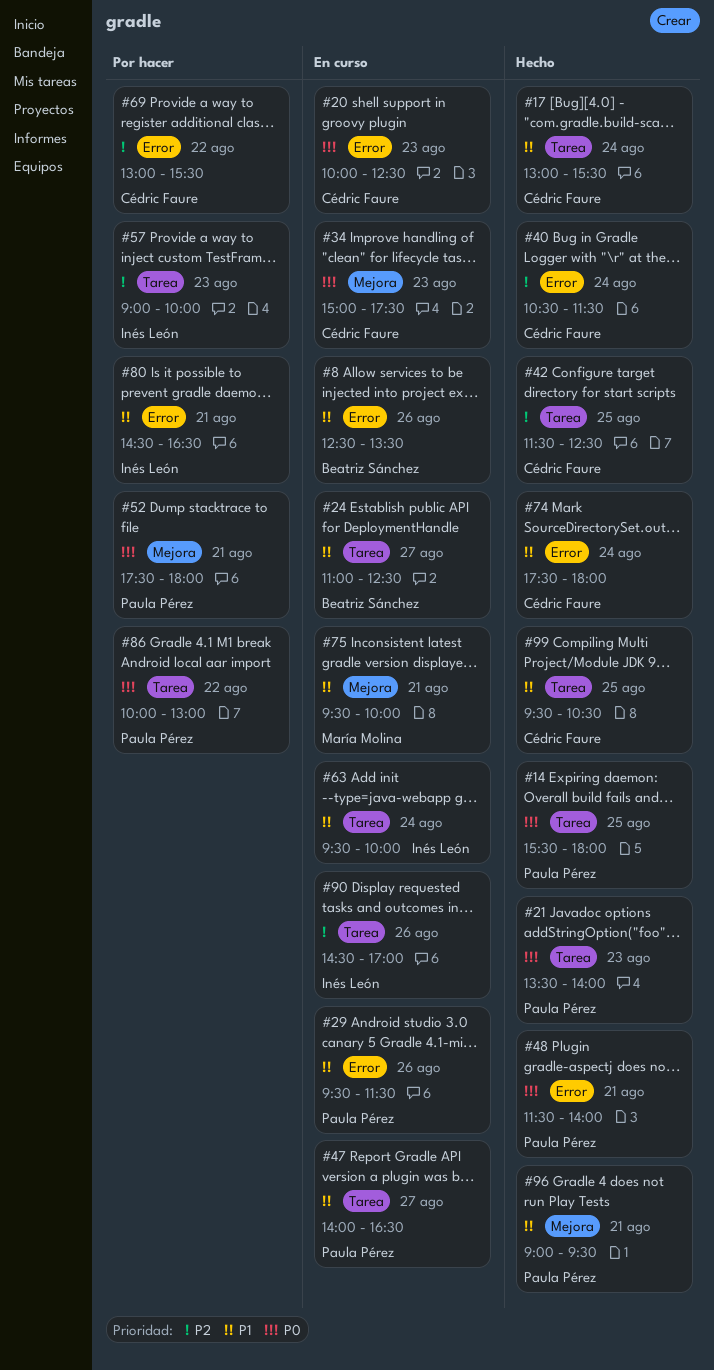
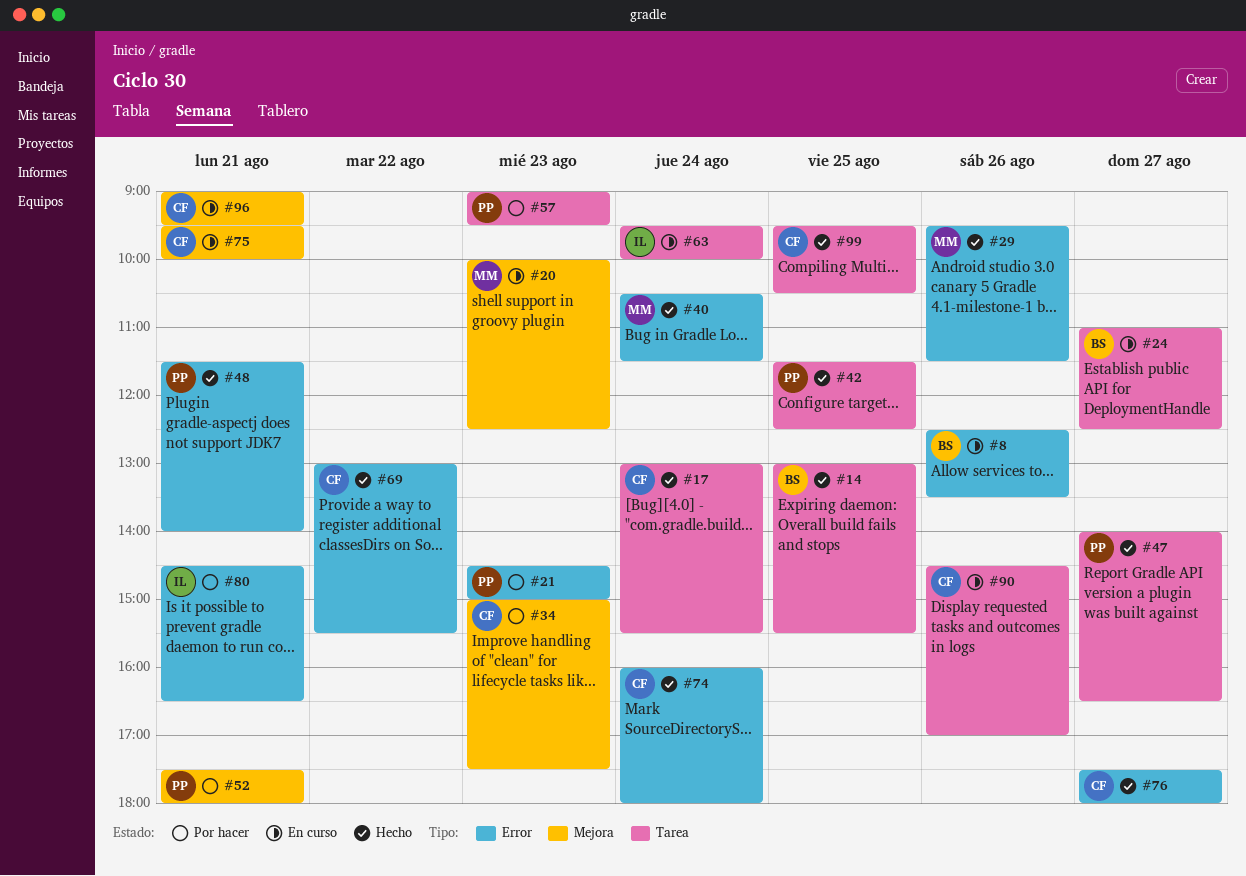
#14, owner: Paula Pérez -> Beatriz Sánchez
#14, begins: 15:30 -> 13:00
#14, ends: 18:00 -> 15:30
#20, owner: Cédric Faure -> María Molina
#20, label: Error -> Mejora
#21, status: Hecho -> Por hacer
#21, label: Tarea -> Error
#21, begins: 13:30 -> 14:30
#21, ends: 14:00 -> 15:00
#29, status: En curso -> Hecho
#29, owner: Paula Pérez -> María Molina
#34, status: En curso -> Por hacer
#40, owner: Cédric Faure -> María Molina
#42, owner: Cédric Faure -> Paula Pérez
#47, status: En curso -> Hecho
#57, owner: Inés León -> Paula Pérez
#57, ends: 10:00 -> 09:30
#69, status: Por hacer -> Hecho
#74, begins: 17:30 -> 16:00
#75, owner: María Molina -> Cédric Faure
#76: none -> present
#86: present -> none
#90, owner: Inés León -> Cédric Faure
#96, status: Hecho -> En curso
#96, owner: Paula Pérez -> Cédric Faure

